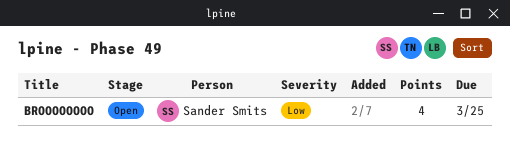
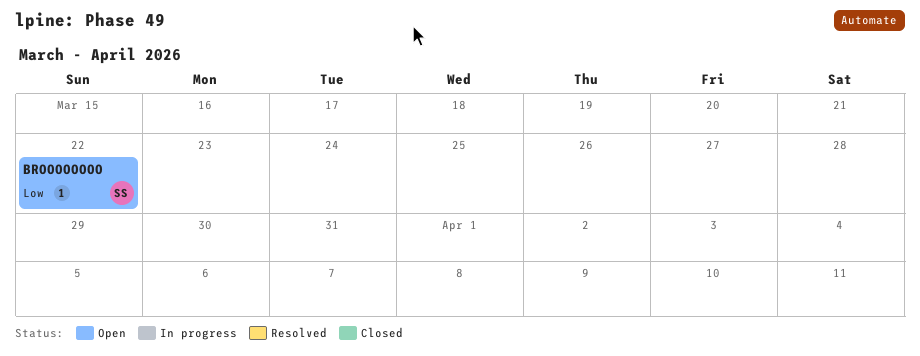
BROOOOOOOO, estimate: 4 -> 1
BROOOOOOOO, due: Mar 25 -> Mar 22

